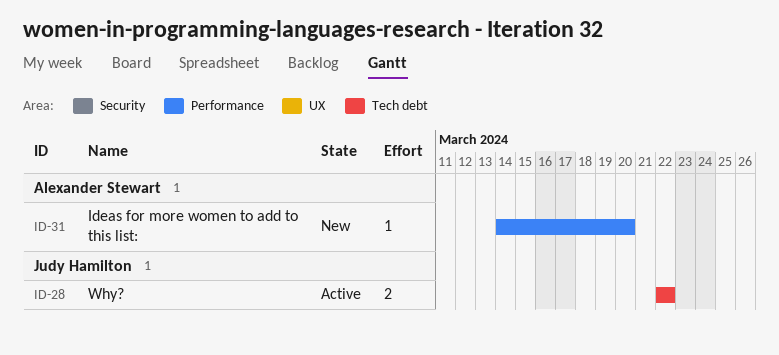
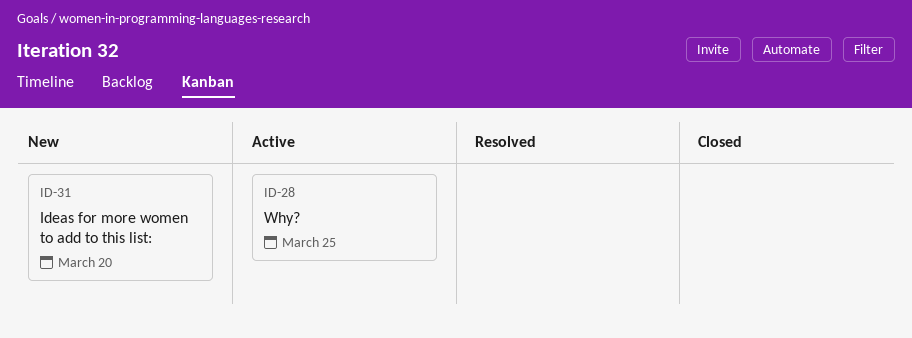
ID-28, due: Mar 22 -> Mar 25

